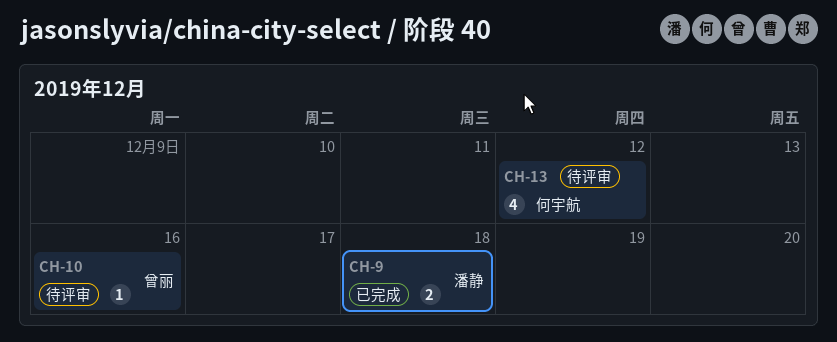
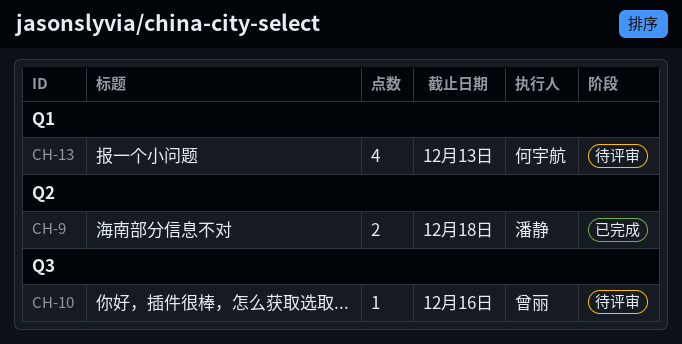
CH-13, due: Dec 12 -> Dec 13

